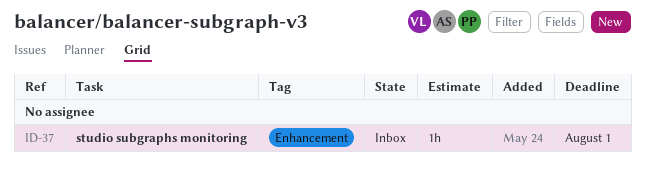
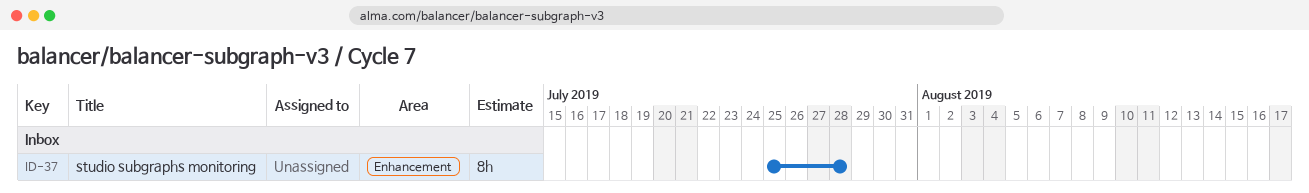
ID-37, estimate: 1h -> 8h
ID-37, due: Aug 1 -> Jul 28

